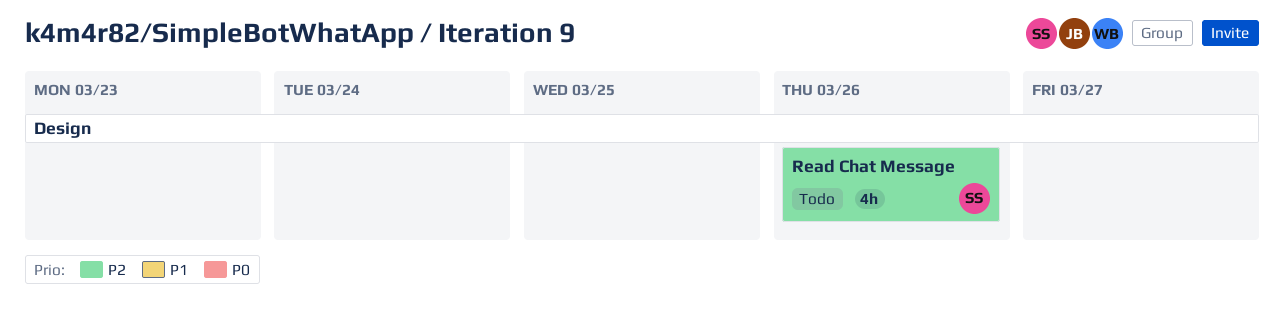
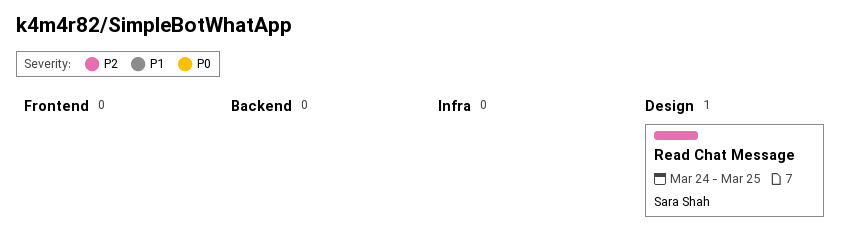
Read Chat Message, due: Mar 26 -> Mar 25

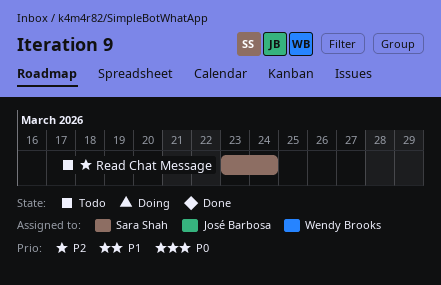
Read Chat Message, start: Mar 24 -> Mar 23
Read Chat Message, due: Mar 25 -> Mar 24

